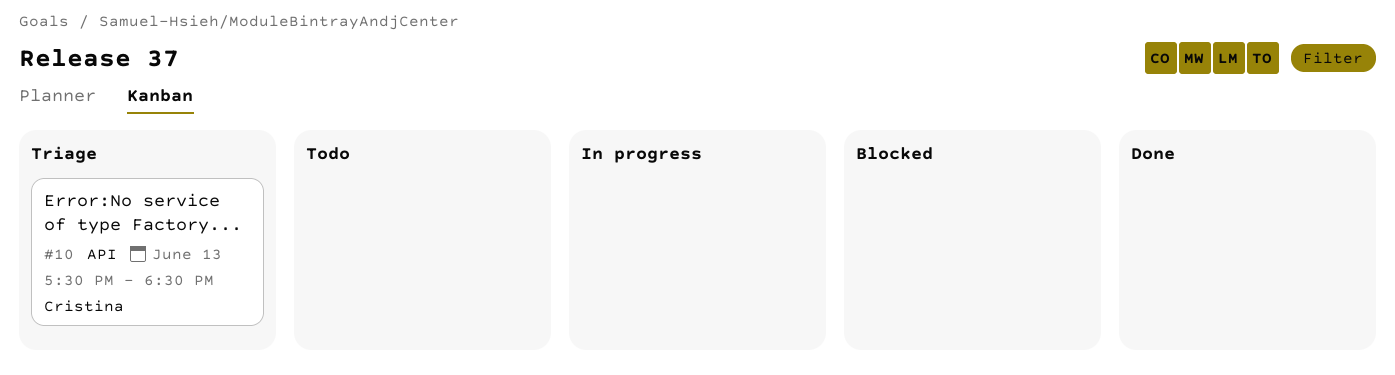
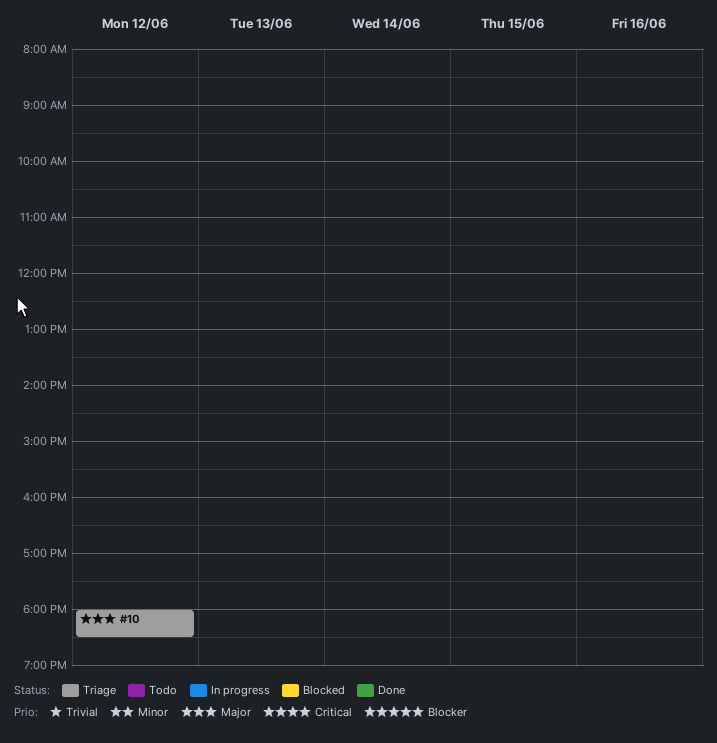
#10, day: Jun 13 -> Jun 12
#10, begins: 17:30 -> 18:00

